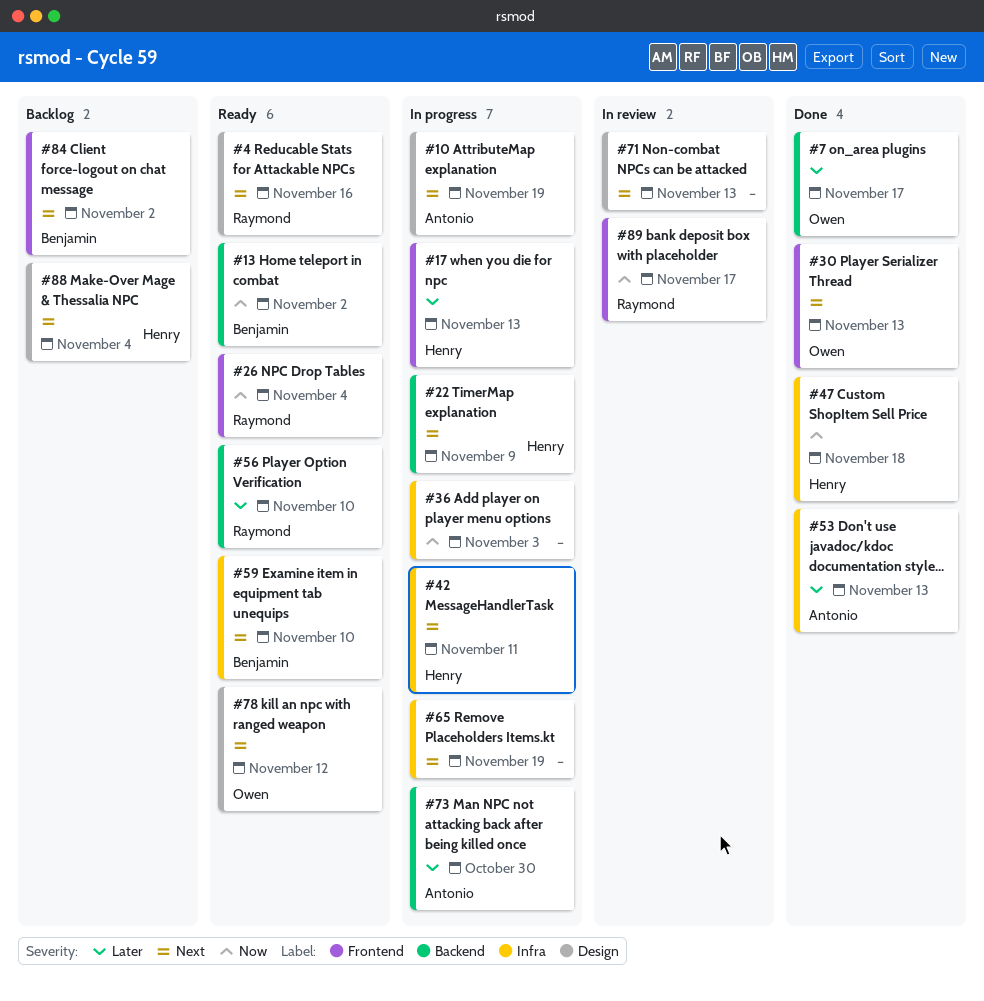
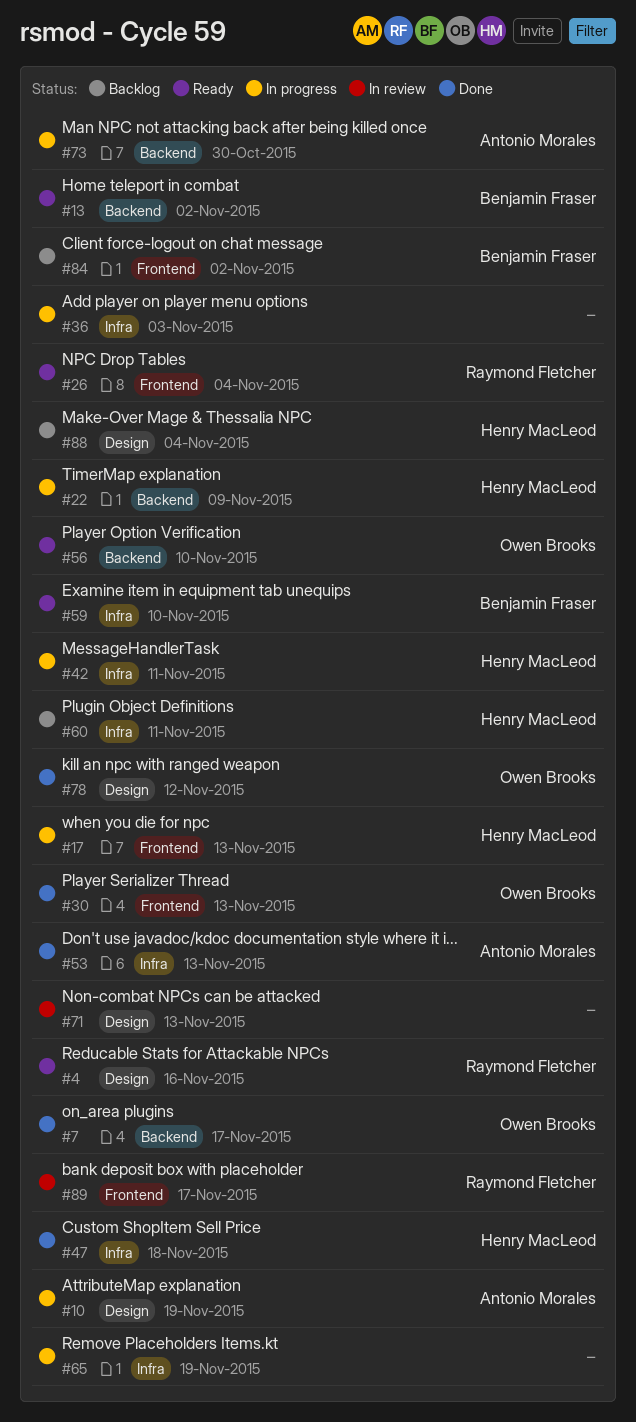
#56, owner: Raymond Fletcher -> Owen Brooks
#60: none -> present
#78, status: Ready -> Done

